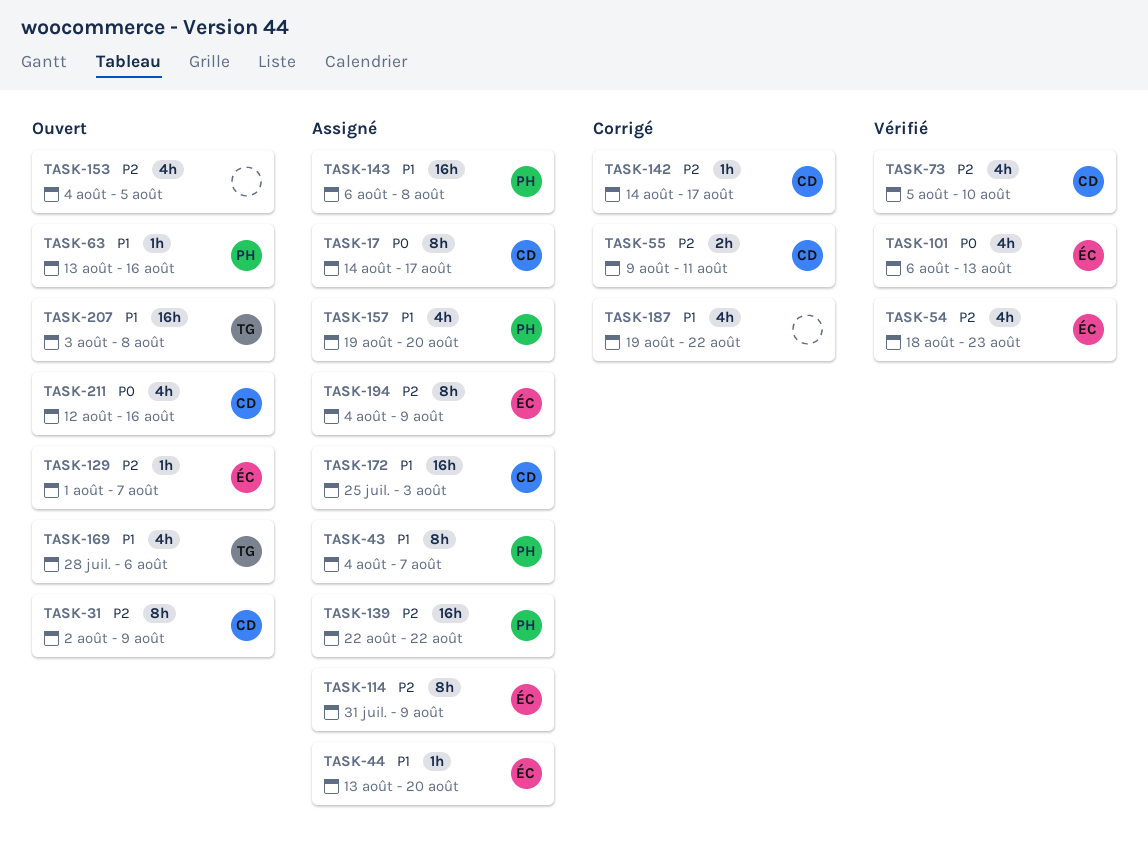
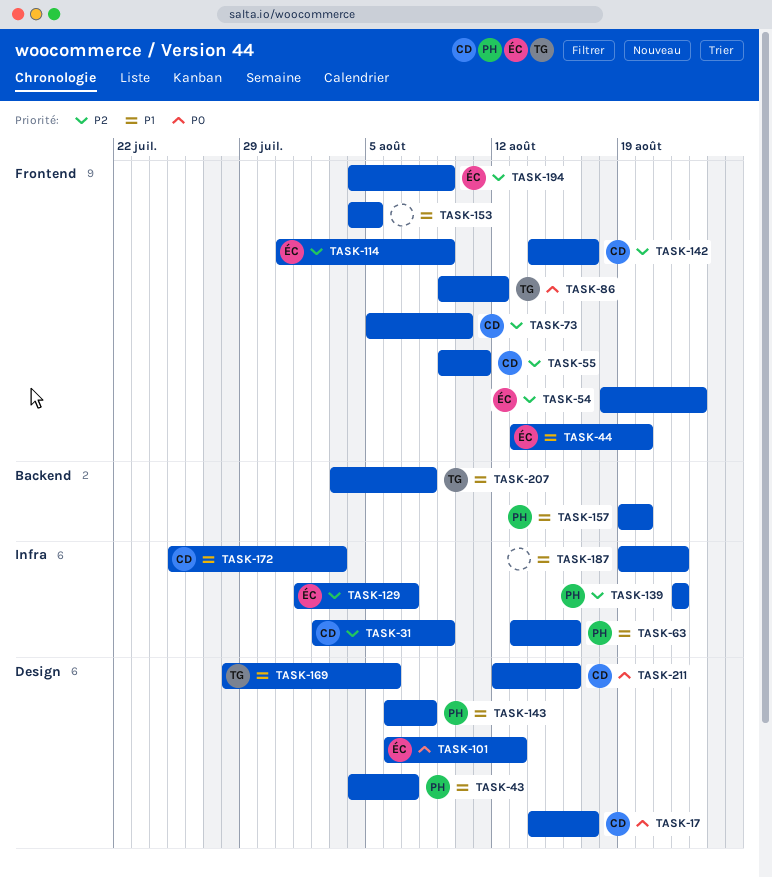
TASK-86: none -> present
TASK-153, priority: P2 -> P1

